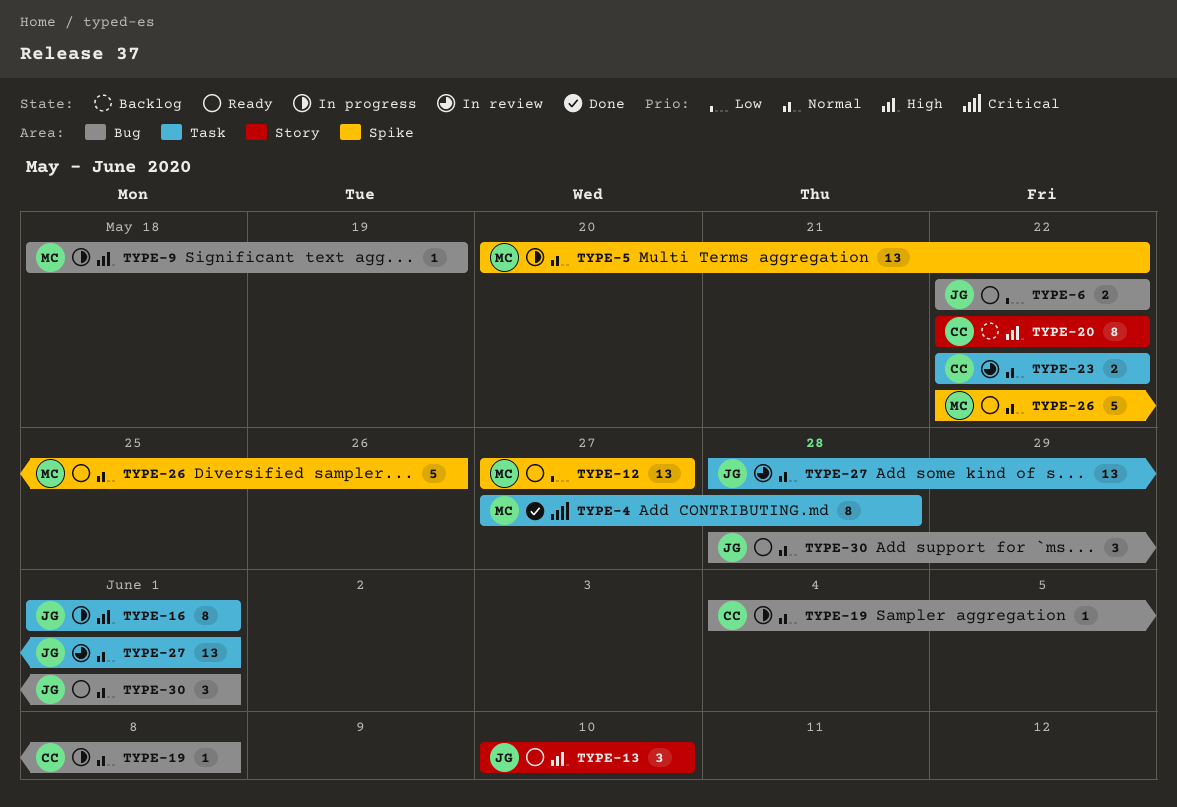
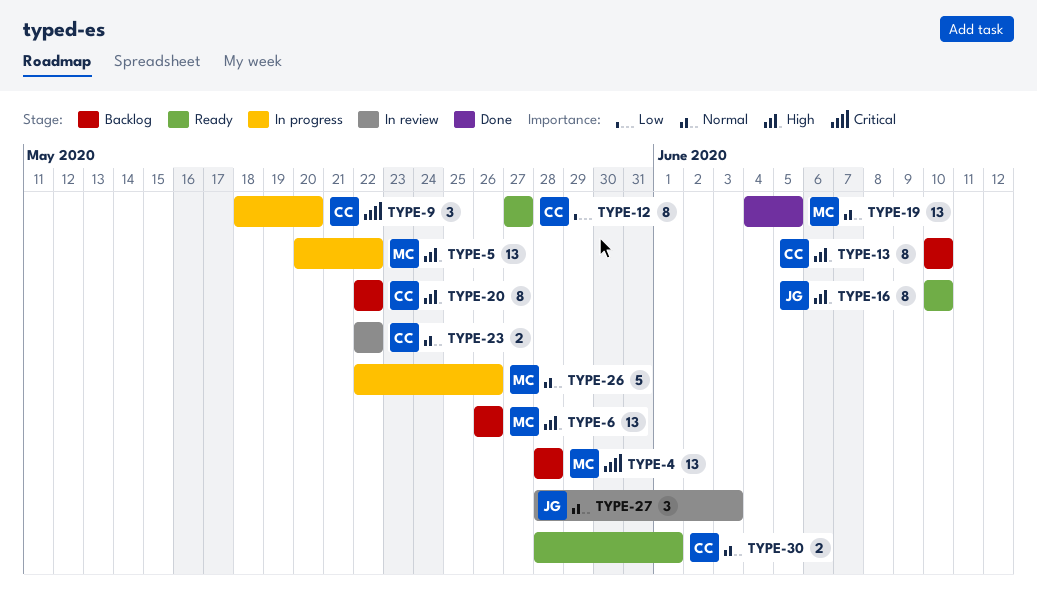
TYPE-4, status: Done -> Backlog
TYPE-4, estimate: 8 -> 13
TYPE-4, start: May 27 -> May 28
TYPE-5, priority: Normal -> High
TYPE-6, status: Ready -> Backlog
TYPE-6, owner: JG -> MC
TYPE-6, priority: Low -> High
TYPE-6, estimate: 2 -> 13
TYPE-6, start: May 22 -> May 26
TYPE-6, due: May 22 -> May 26
TYPE-9, owner: MC -> CC
TYPE-9, priority: High -> Critical
TYPE-9, estimate: 1 -> 3
TYPE-9, due: May 19 -> May 20
TYPE-12, owner: MC -> CC
TYPE-12, estimate: 13 -> 8
TYPE-13, status: Ready -> Backlog
TYPE-13, owner: JG -> CC
TYPE-13, estimate: 3 -> 8
TYPE-16, status: In progress -> Ready
TYPE-16, start: Jun 1 -> Jun 10
TYPE-16, due: Jun 1 -> Jun 10
TYPE-19, status: In progress -> Done
TYPE-19, owner: CC -> MC
TYPE-19, estimate: 1 -> 13
TYPE-19, due: Jun 8 -> Jun 5
TYPE-26, status: Ready -> In progress
TYPE-27, estimate: 13 -> 3
TYPE-27, due: Jun 1 -> Jun 3
TYPE-30, owner: JG -> CC
TYPE-30, estimate: 3 -> 2

